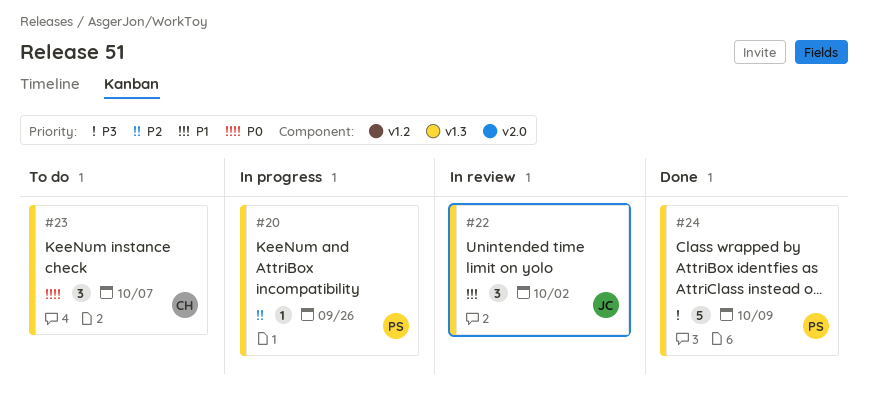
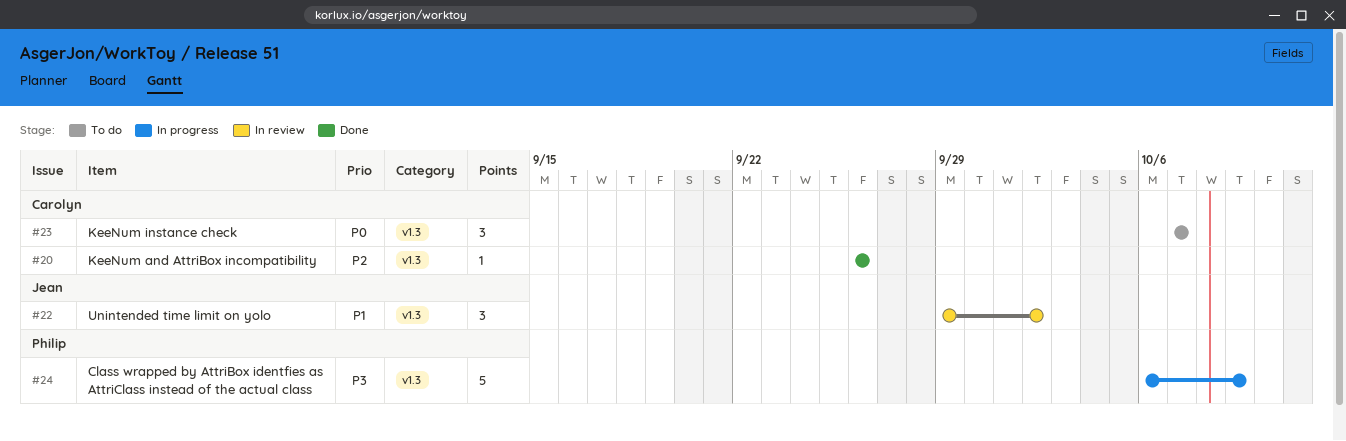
#20, status: In progress -> Done
#20, owner: Philip -> Carolyn
#24, status: Done -> In progress

